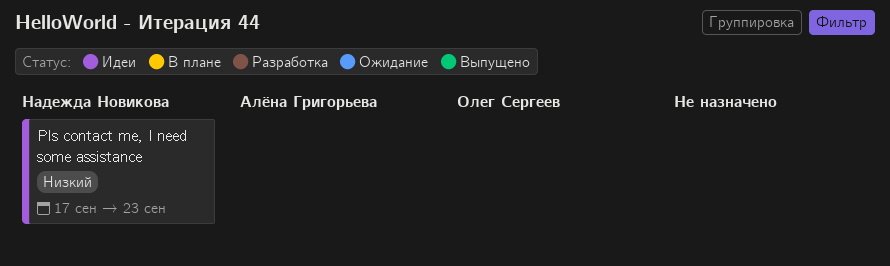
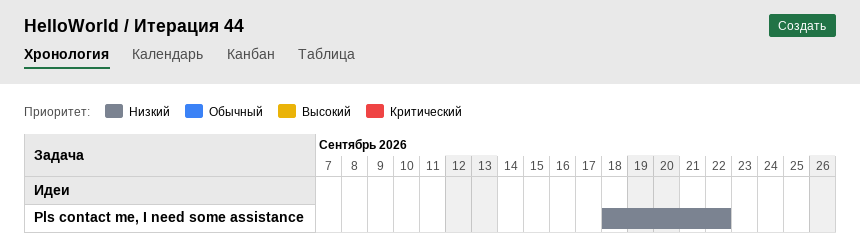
Pls contact me, I need some assistance, start: Sep 17 -> Sep 18
Pls contact me, I need some assistance, due: Sep 23 -> Sep 22

